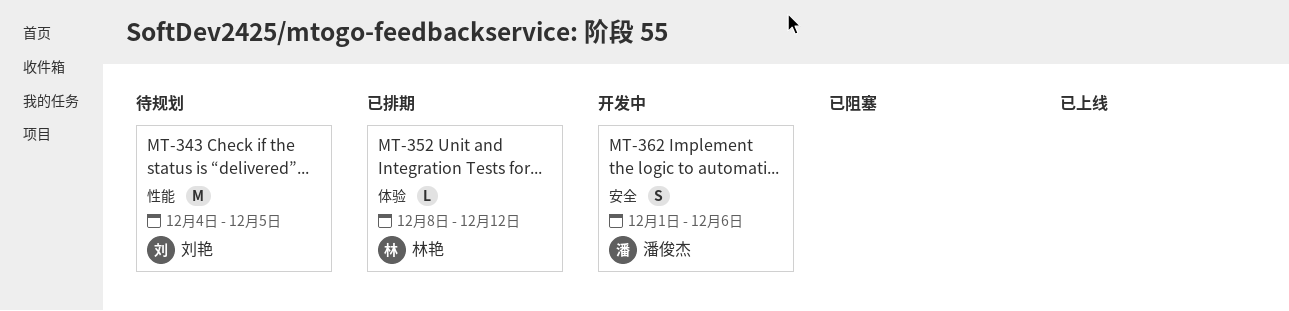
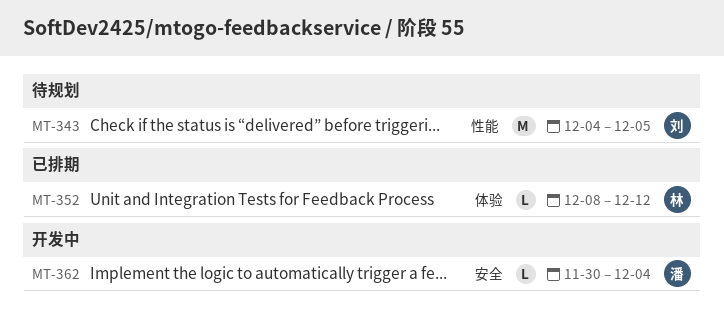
MT-362, estimate: S -> L
MT-362, start: Dec 1 -> Nov 30
MT-362, due: Dec 6 -> Dec 4

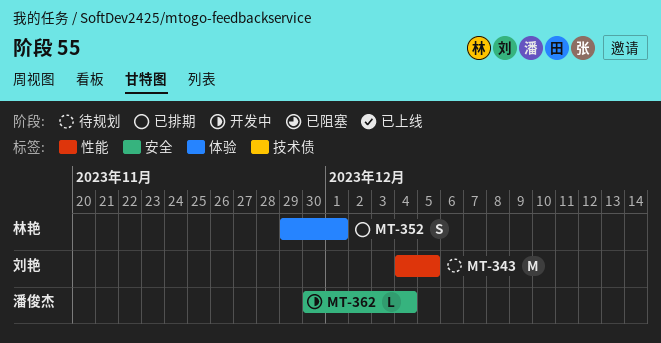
MT-352, estimate: L -> S
MT-352, start: Dec 8 -> Nov 29
MT-352, due: Dec 12 -> Dec 1

